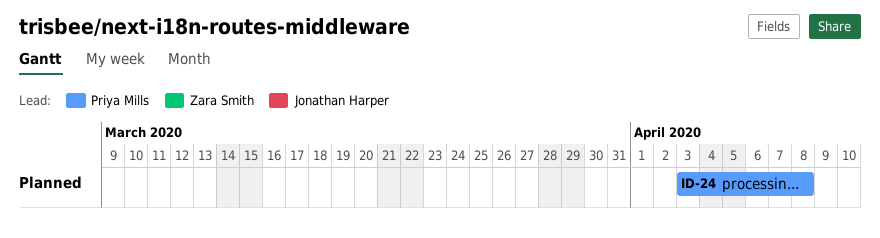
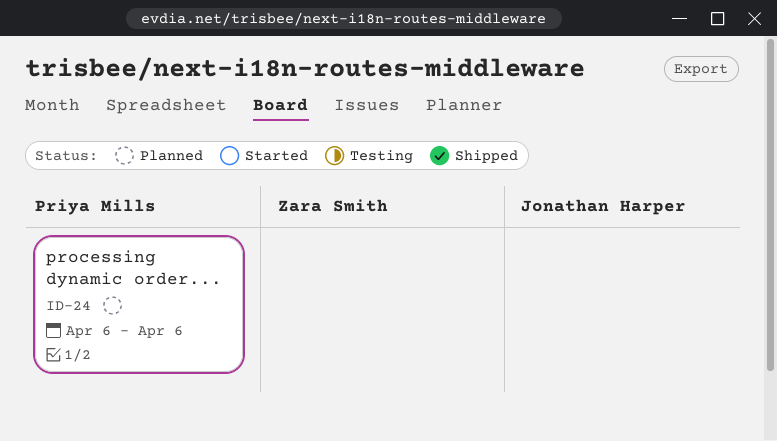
ID-24, start: Apr 3 -> Apr 6
ID-24, due: Apr 8 -> Apr 6

